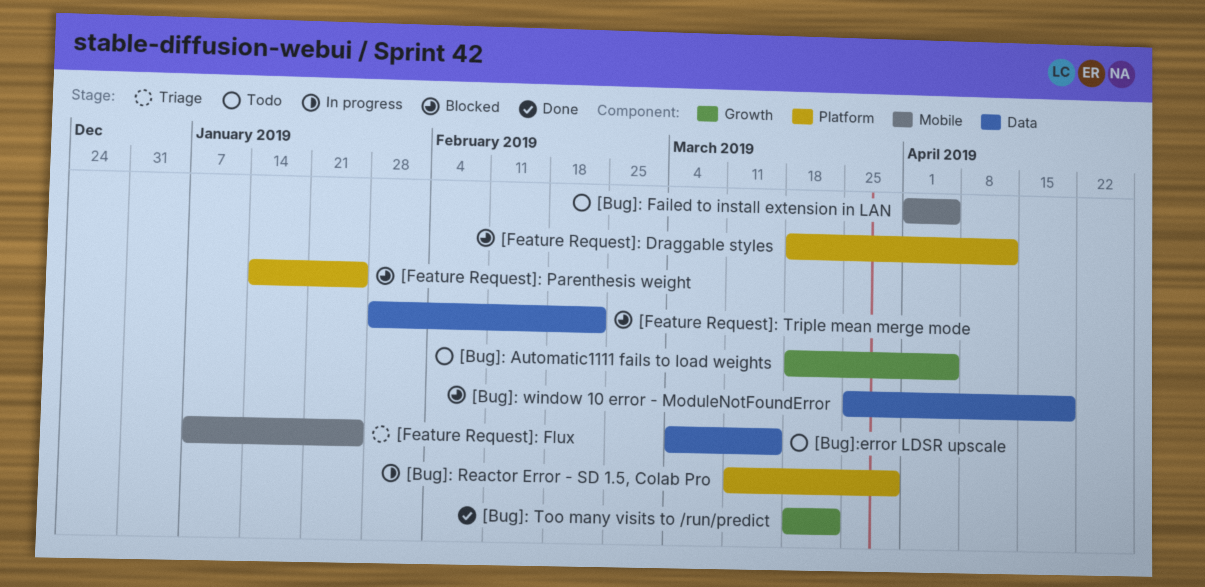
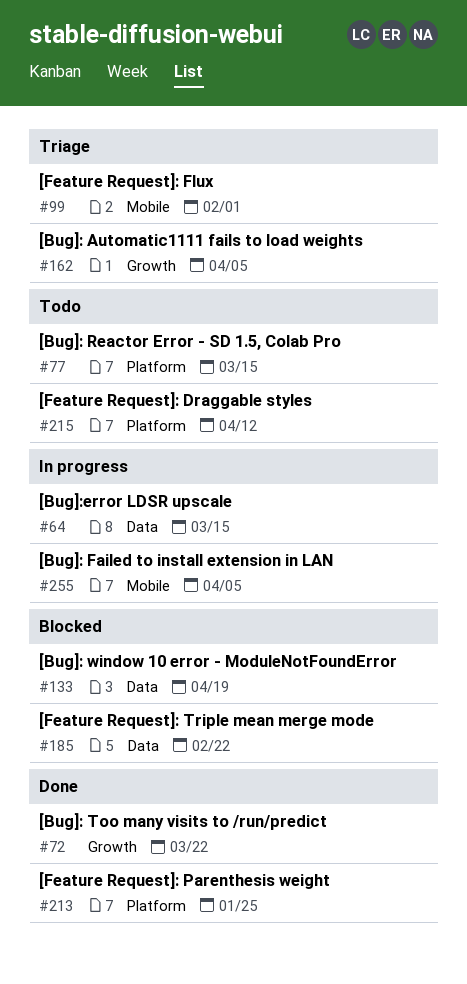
[Bug]: Automatic1111 fails to load weights, status: Todo -> Triage
[Bug]: Failed to install extension in LAN, status: Todo -> In progress
[Bug]: Reactor Error - SD 1.5, Colab Pro, status: In progress -> Todo
[Bug]: Reactor Error - SD 1.5, Colab Pro, due: Mar 29 -> Mar 15
[Bug]:error LDSR upscale, status: Todo -> In progress
[Feature Request]: Draggable styles, status: Blocked -> Todo
[Feature Request]: Flux, due: Jan 25 -> Feb 1
[Feature Request]: Parenthesis weight, status: Blocked -> Done

